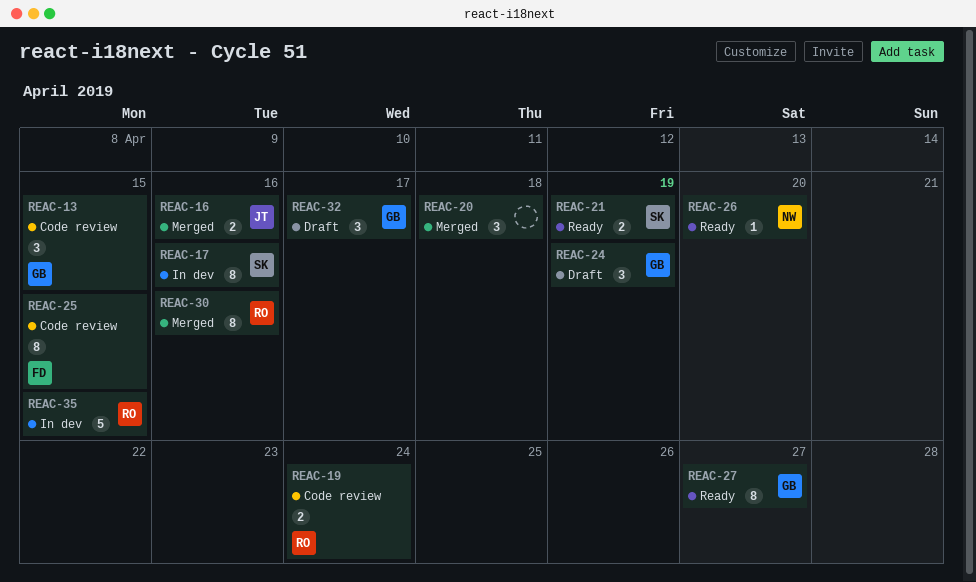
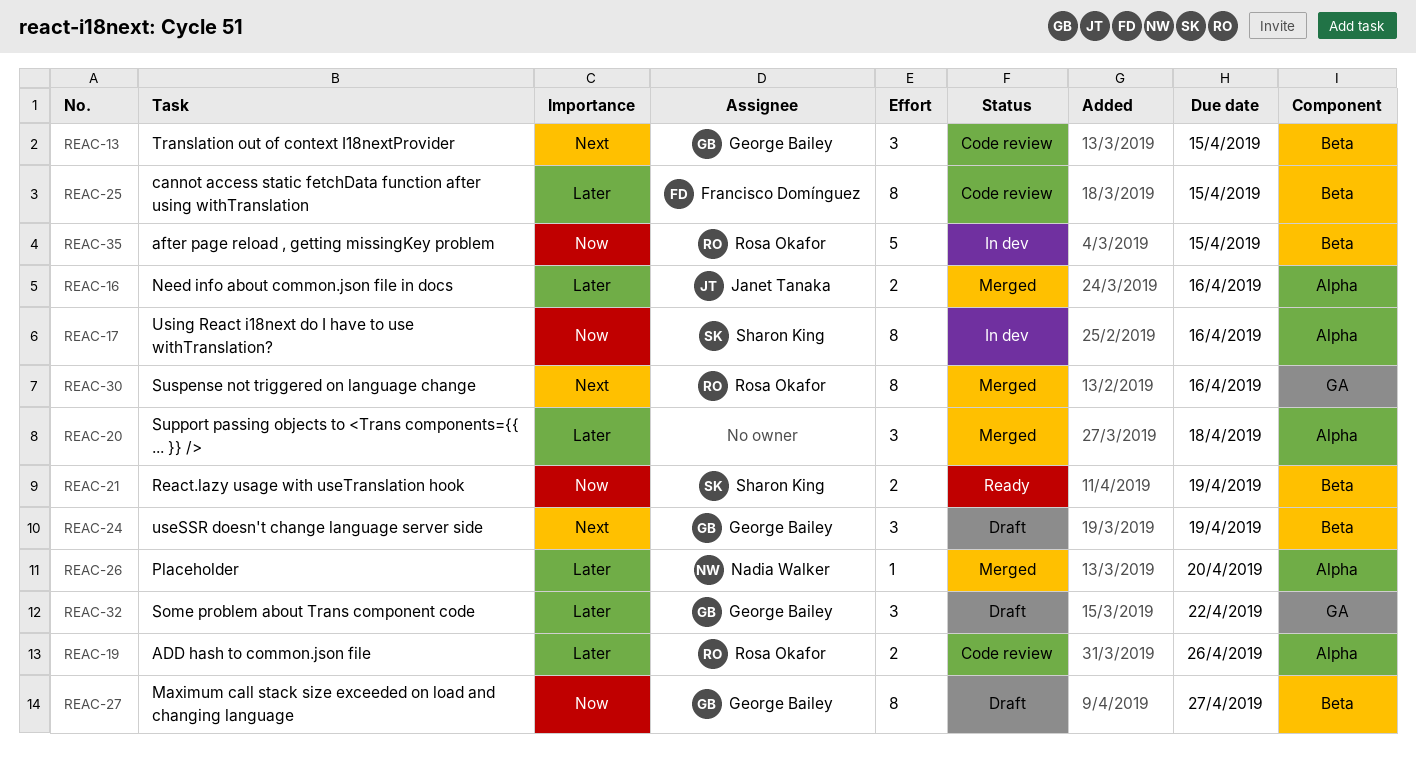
REAC-19, due: Apr 24 -> Apr 26
REAC-26, status: Ready -> Merged
REAC-27, status: Ready -> Draft
REAC-32, due: Apr 17 -> Apr 22

